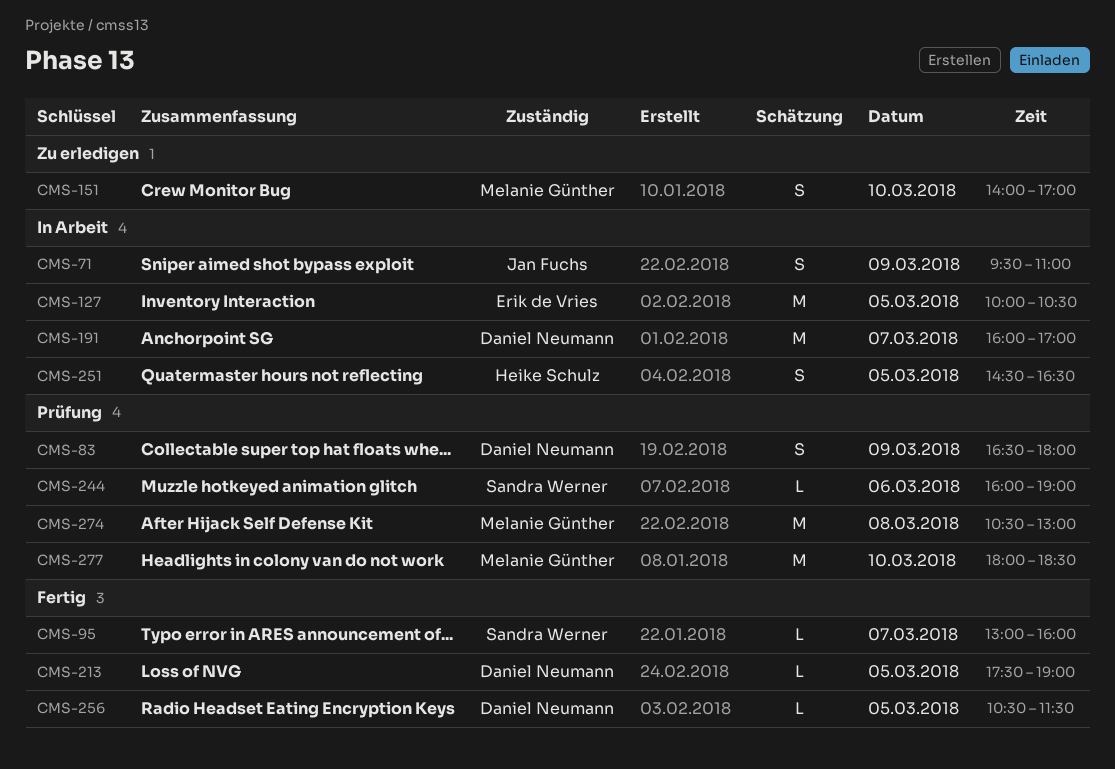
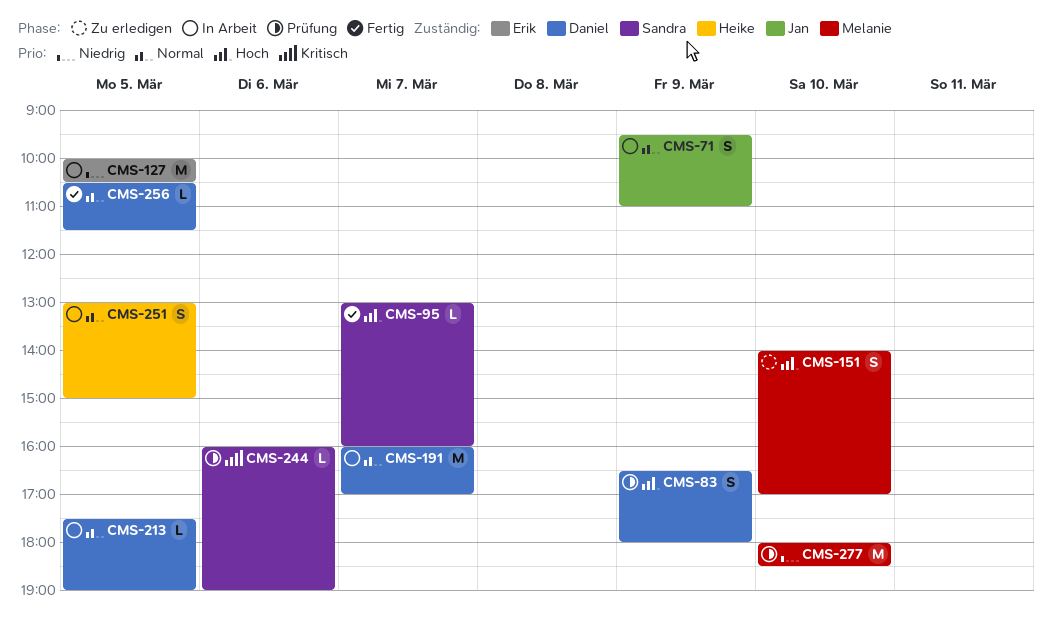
CMS-213, status: Fertig -> In Arbeit
CMS-251, begins: 14:30 -> 13:00
CMS-251, ends: 16:30 -> 15:00
CMS-274: present -> none

